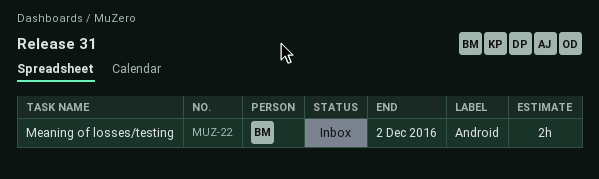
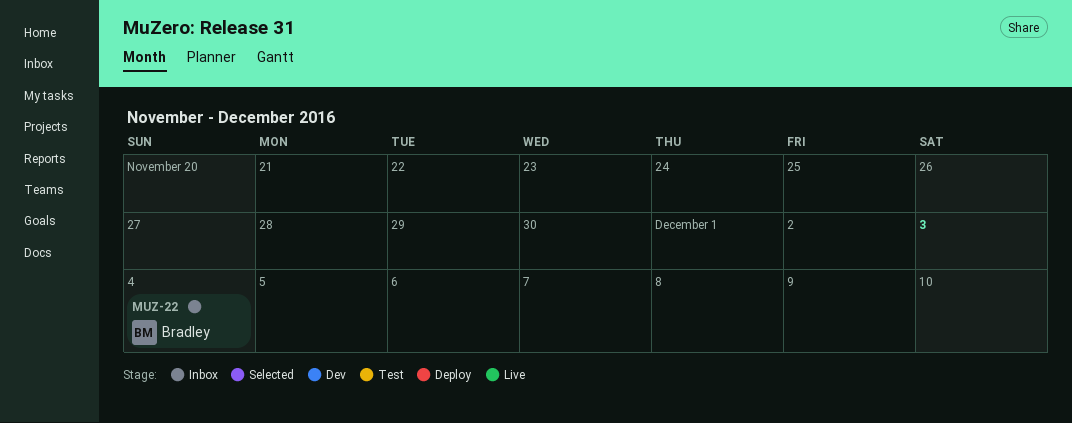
MUZ-22, due: Dec 2 -> Dec 4

